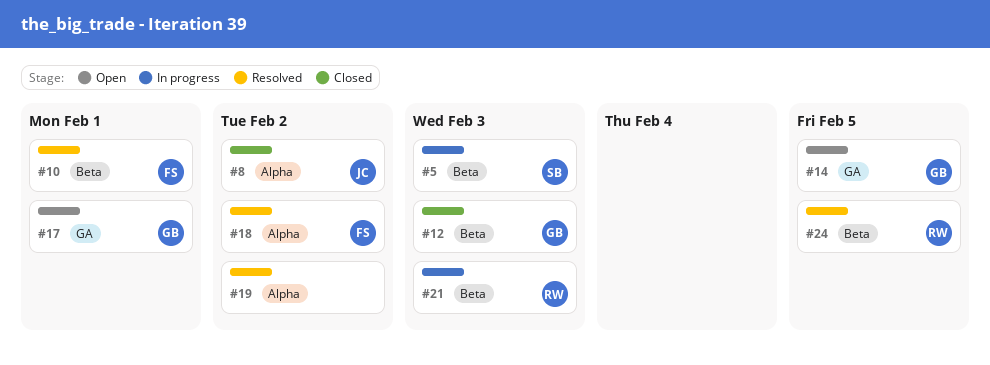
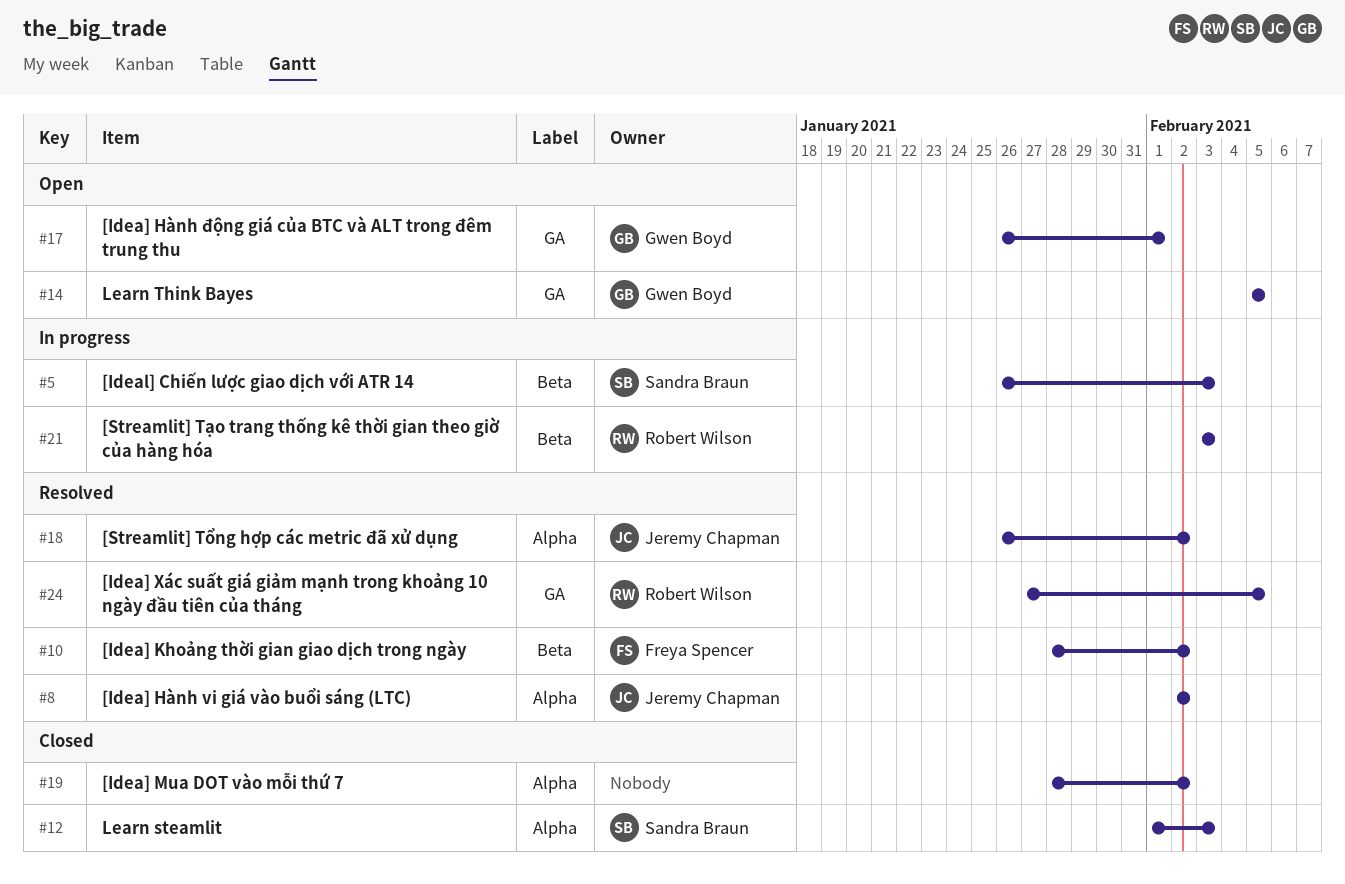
#8, status: Closed -> Resolved
#10, due: Feb 1 -> Feb 2
#12, owner: Gwen Boyd -> Sandra Braun
#12, label: Beta -> Alpha
#18, owner: Freya Spencer -> Jeremy Chapman
#19, status: Resolved -> Closed
#24, label: Beta -> GA

